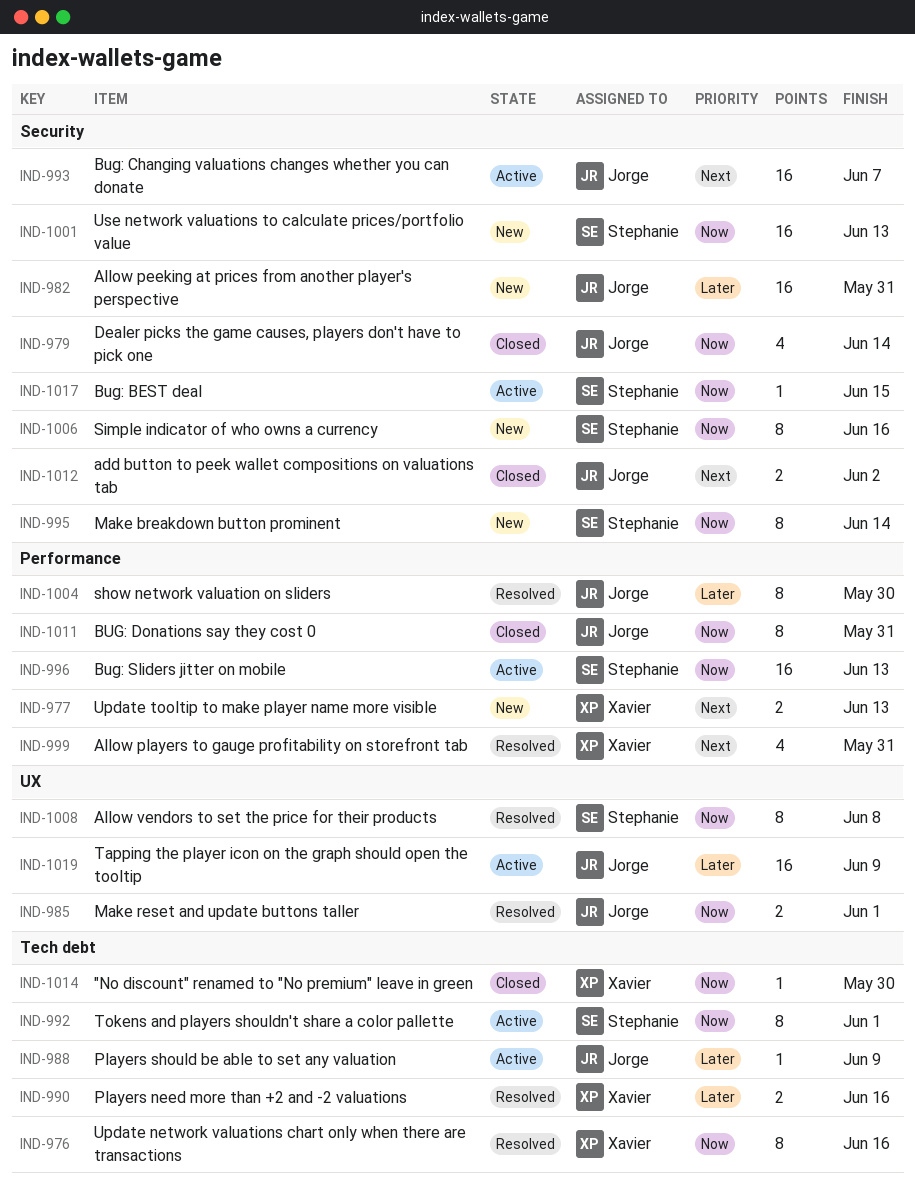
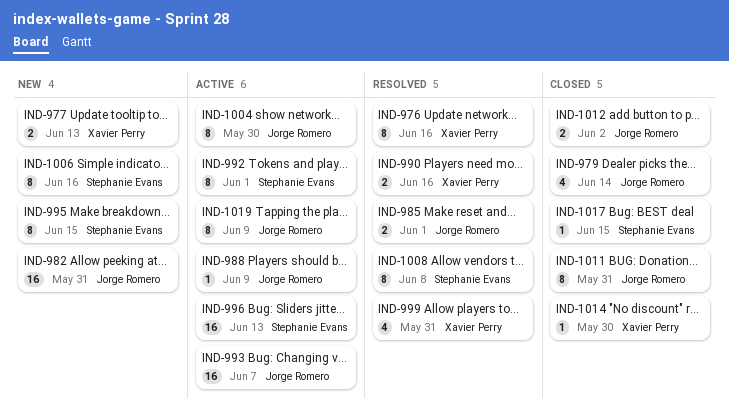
IND-995, due: Jun 14 -> Jun 15
IND-1001: present -> none
IND-1004, status: Resolved -> Active
IND-1017, status: Active -> Closed
IND-1019, estimate: 16 -> 8

